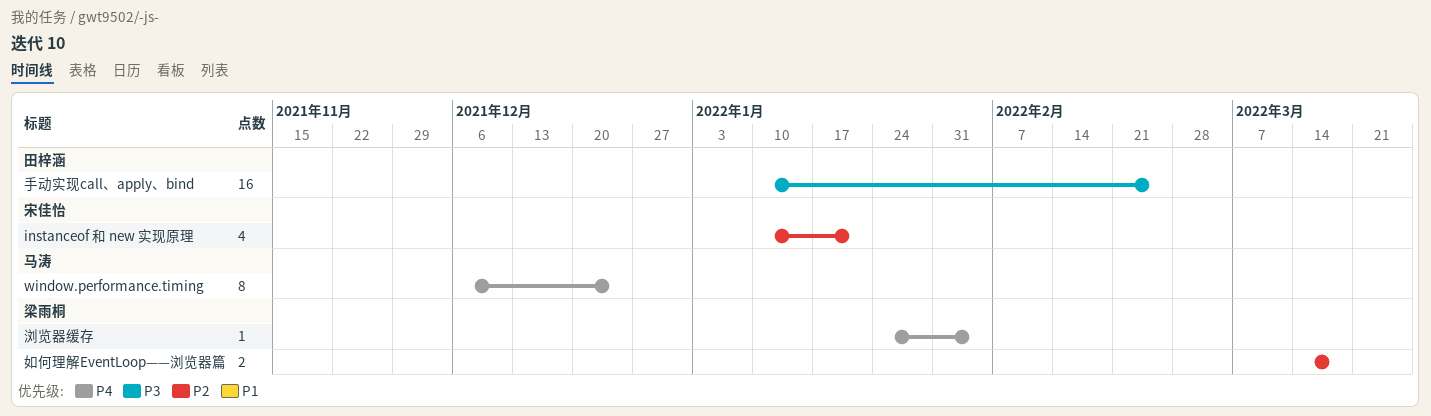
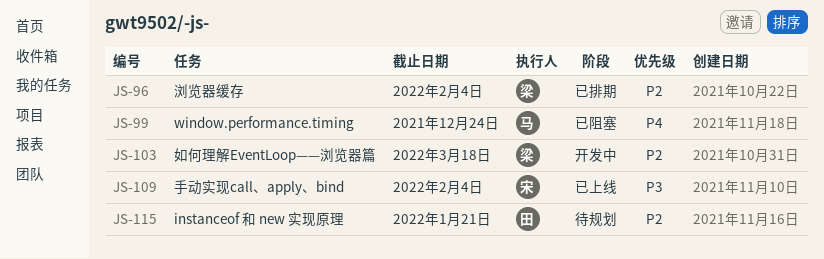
instanceof 和 new 实现原理, owner: 宋佳怡 -> 田梓涵
手动实现call、apply、bind, owner: 田梓涵 -> 宋佳怡
手动实现call、apply、bind, due: Feb 25 -> Feb 4
浏览器缓存, priority: P4 -> P2

